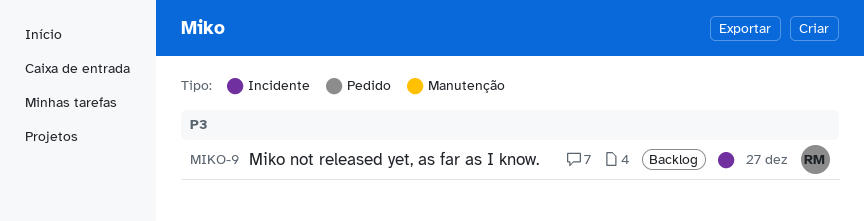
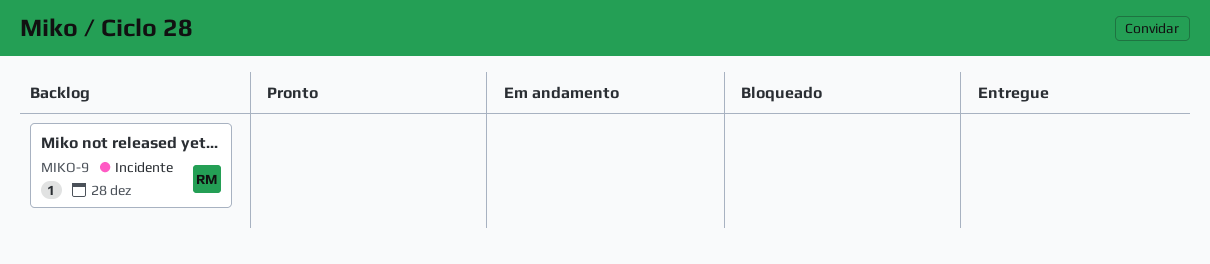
MIKO-9, due: Dec 27 -> Dec 28

